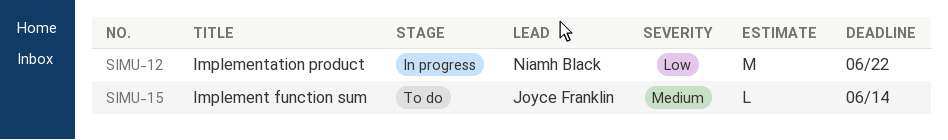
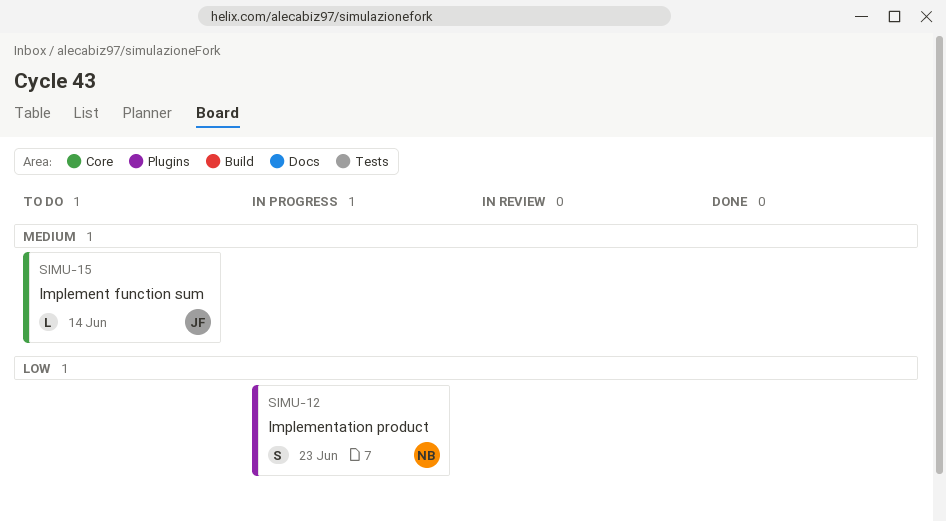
SIMU-12, estimate: M -> S
SIMU-12, due: Jun 22 -> Jun 23

